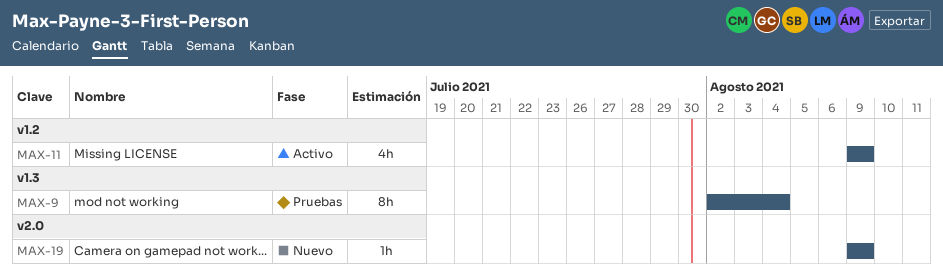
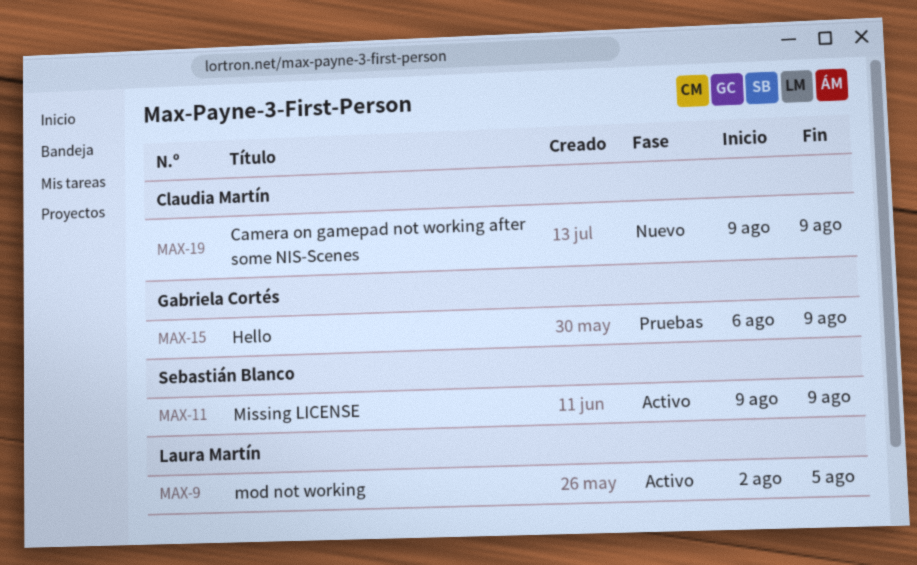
MAX-9, status: Pruebas -> Activo
MAX-9, due: Aug 4 -> Aug 5
MAX-15: none -> present

